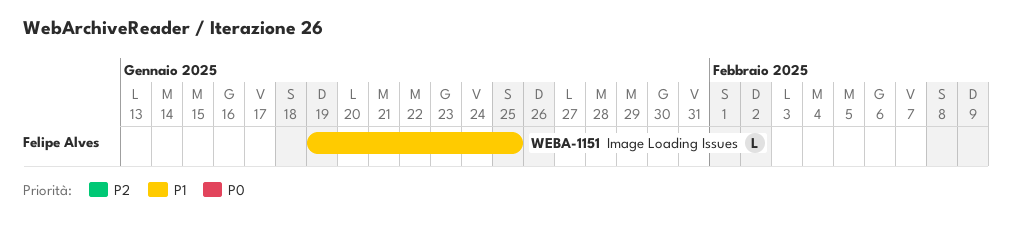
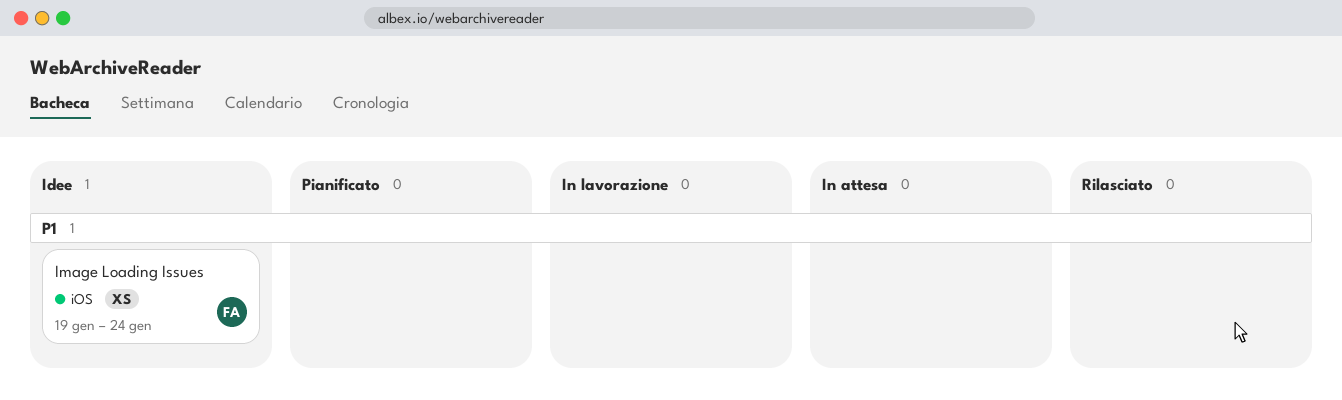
Image Loading Issues, estimate: L -> XS
Image Loading Issues, due: Jan 25 -> Jan 24

